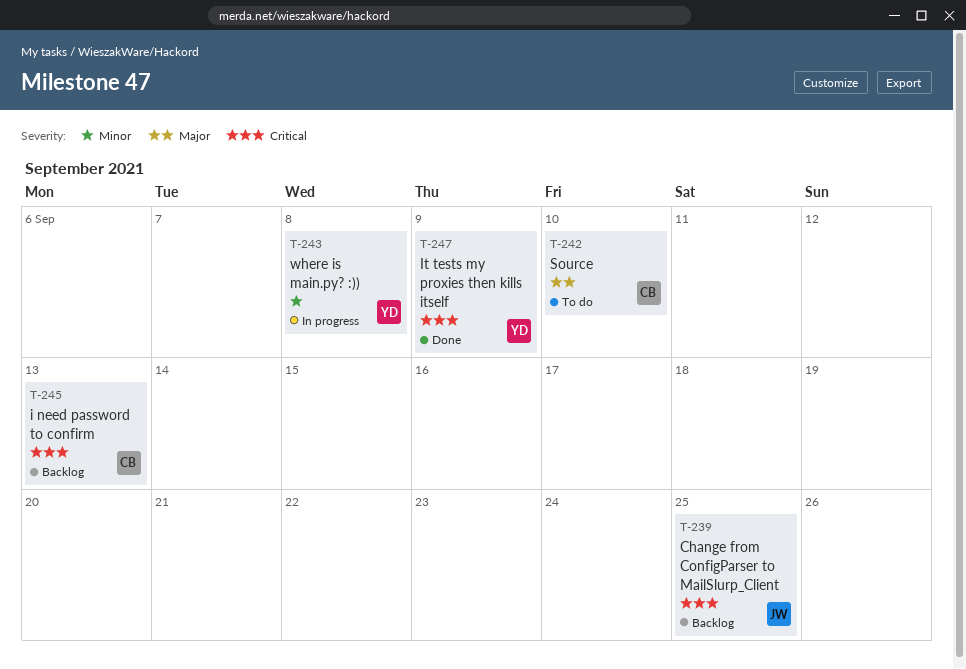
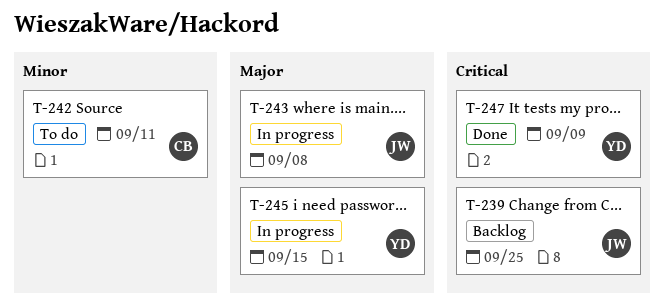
T-242, priority: Major -> Minor
T-242, due: Sep 10 -> Sep 11
T-243, owner: YD -> JW
T-243, priority: Minor -> Major
T-245, status: Backlog -> In progress
T-245, owner: CB -> YD
T-245, priority: Critical -> Major
T-245, due: Sep 13 -> Sep 15

